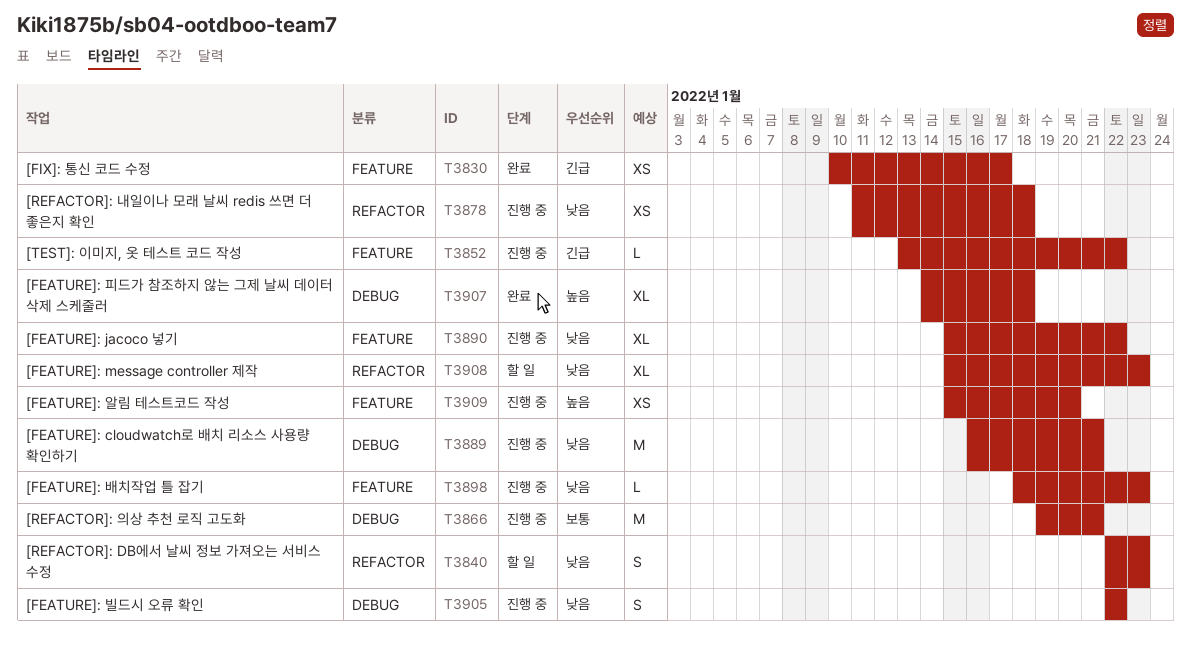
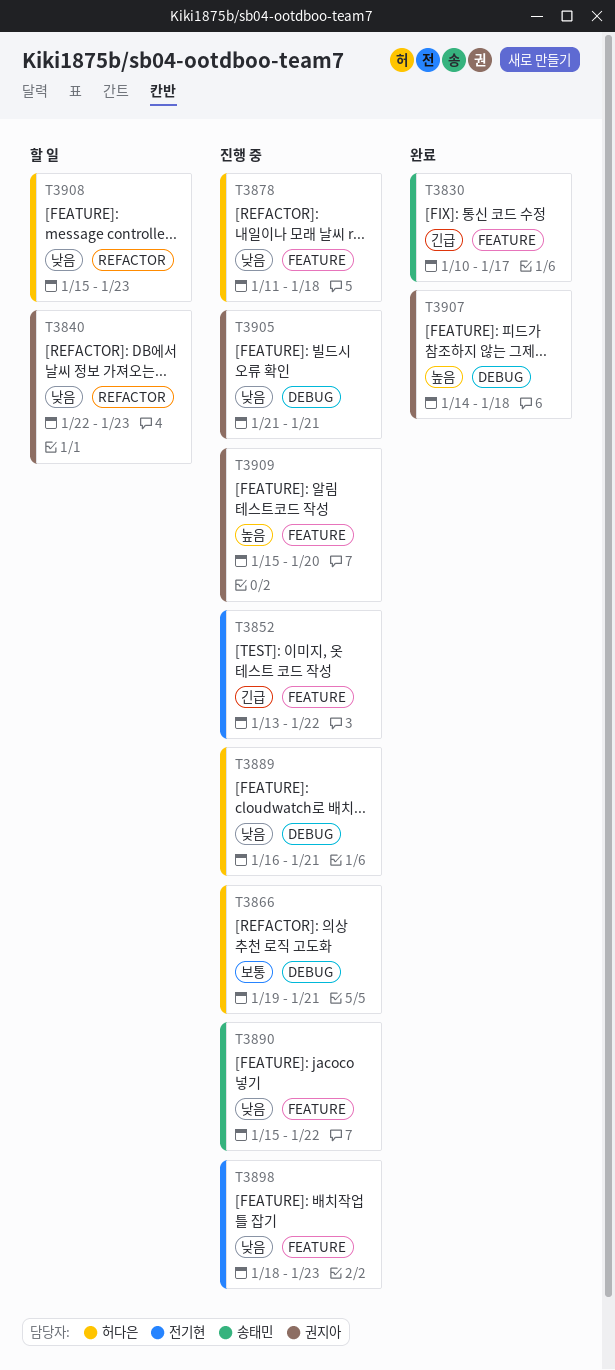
T3878, label: REFACTOR -> FEATURE
T3905, start: Jan 22 -> Jan 21
T3905, due: Jan 22 -> Jan 21

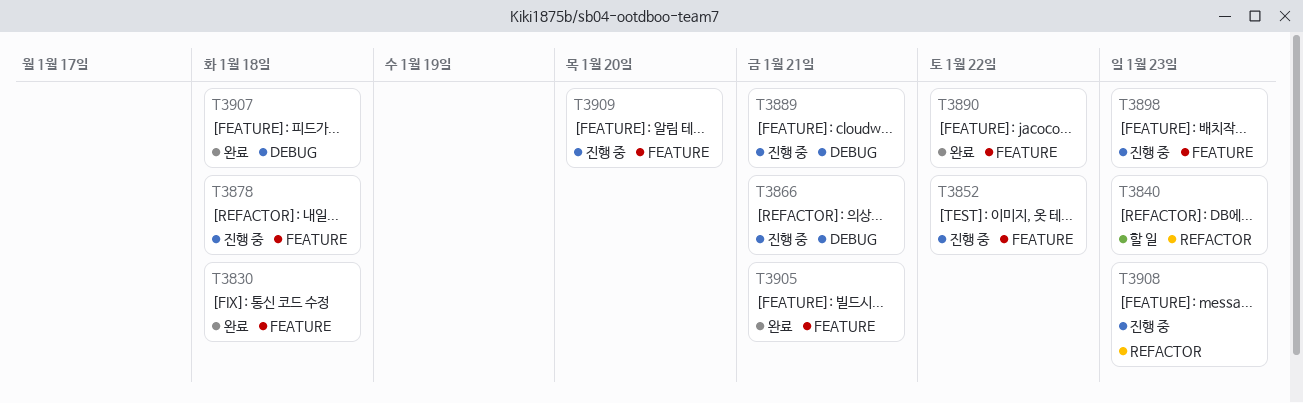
T3830, due: Jan 17 -> Jan 18
T3890, status: 진행 중 -> 완료
T3905, status: 진행 중 -> 완료
T3905, label: DEBUG -> FEATURE
T3908, status: 할 일 -> 진행 중

